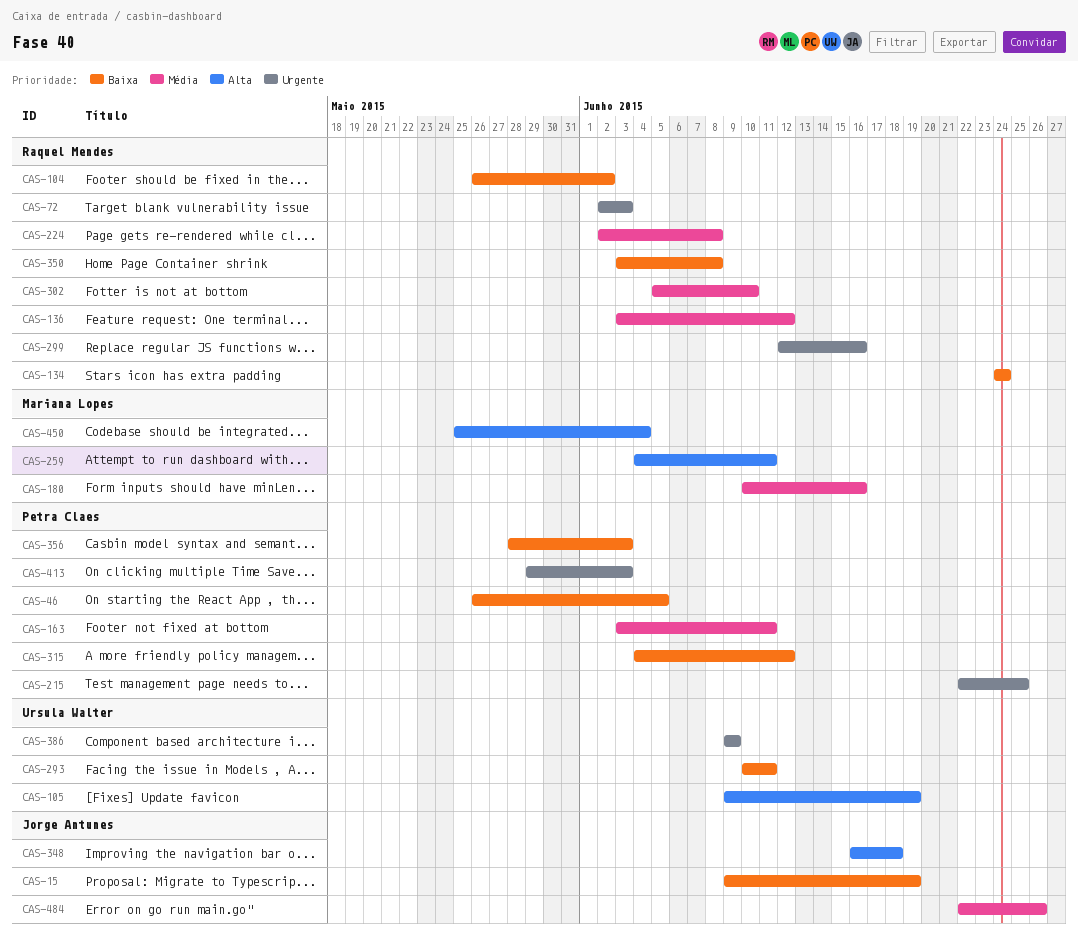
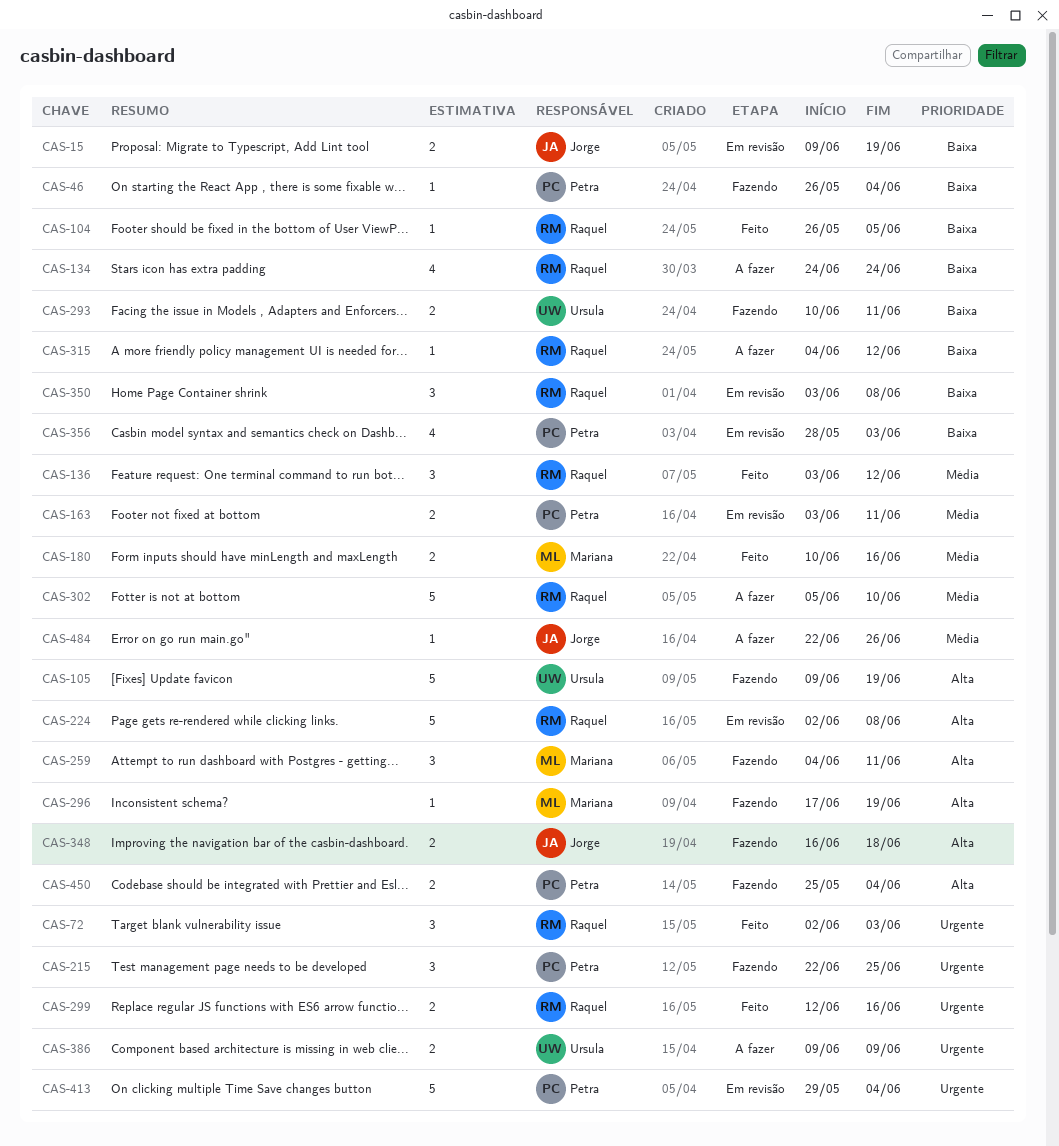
CAS-46, due: Jun 5 -> Jun 4
CAS-104, due: Jun 2 -> Jun 5
CAS-224, priority: Média -> Alta
CAS-296: none -> present
CAS-315, owner: Petra Claes -> Raquel Mendes
CAS-413, due: Jun 3 -> Jun 4
CAS-450, owner: Mariana Lopes -> Petra Claes

